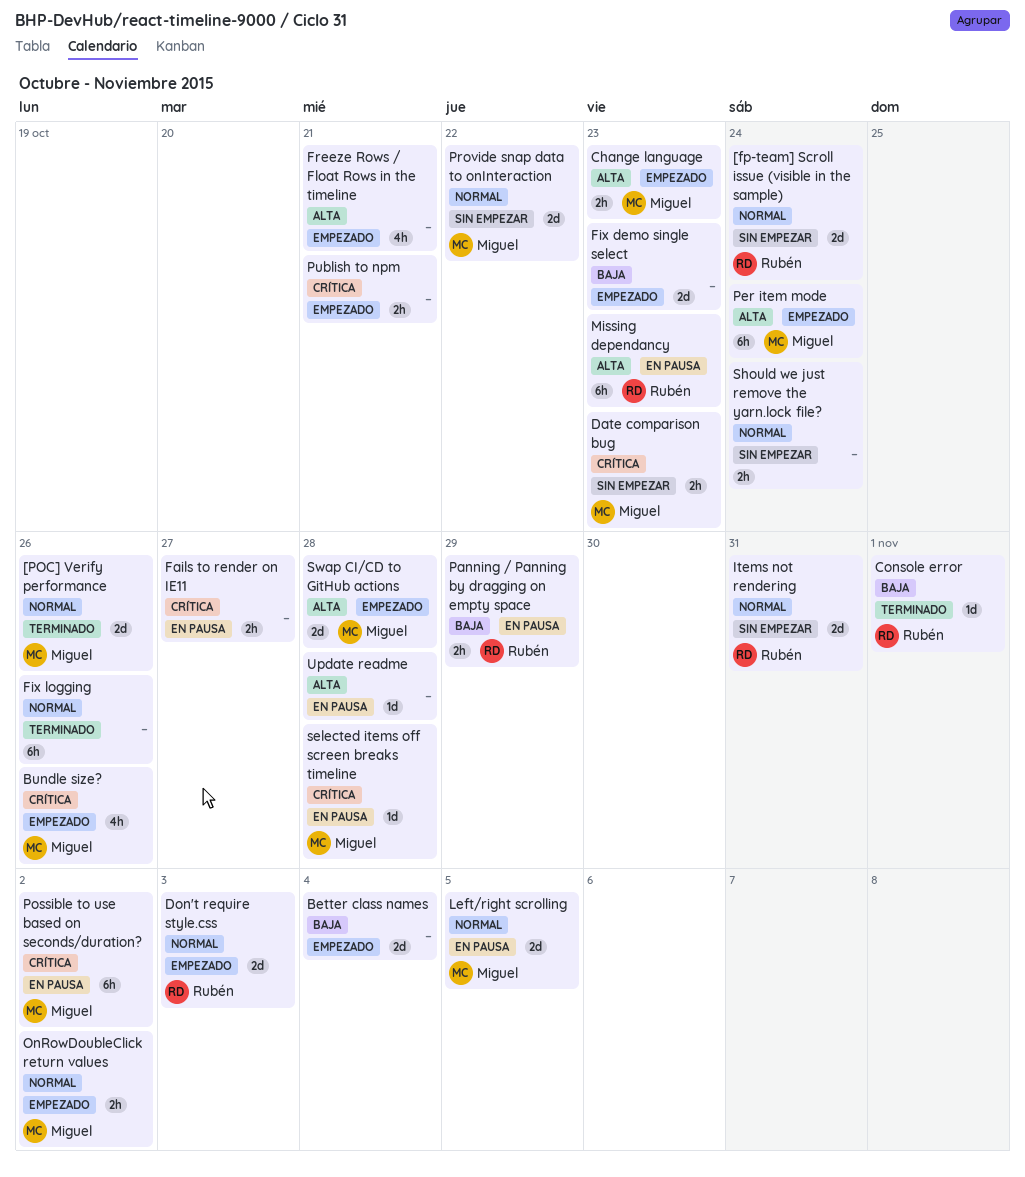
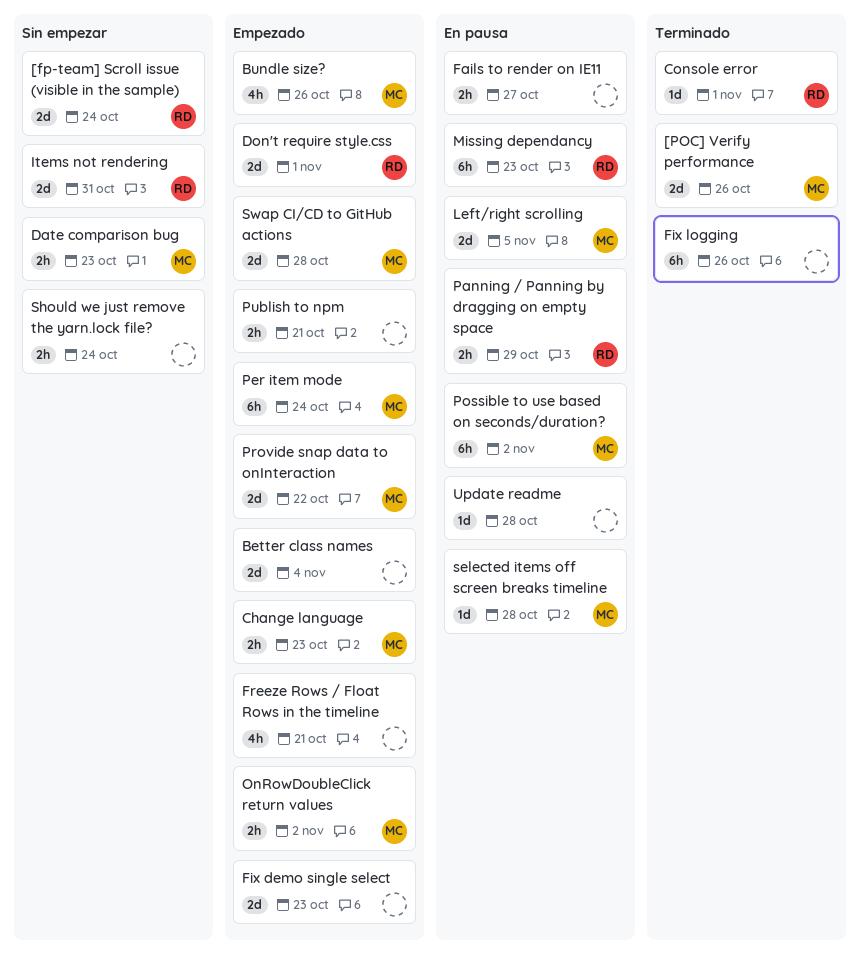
Don't require style.css, due: Nov 3 -> Nov 1
Provide snap data to onInteraction, status: Sin empezar -> Empezado

